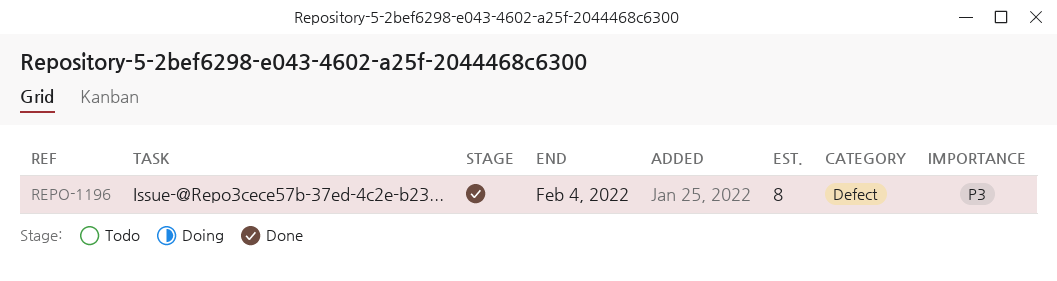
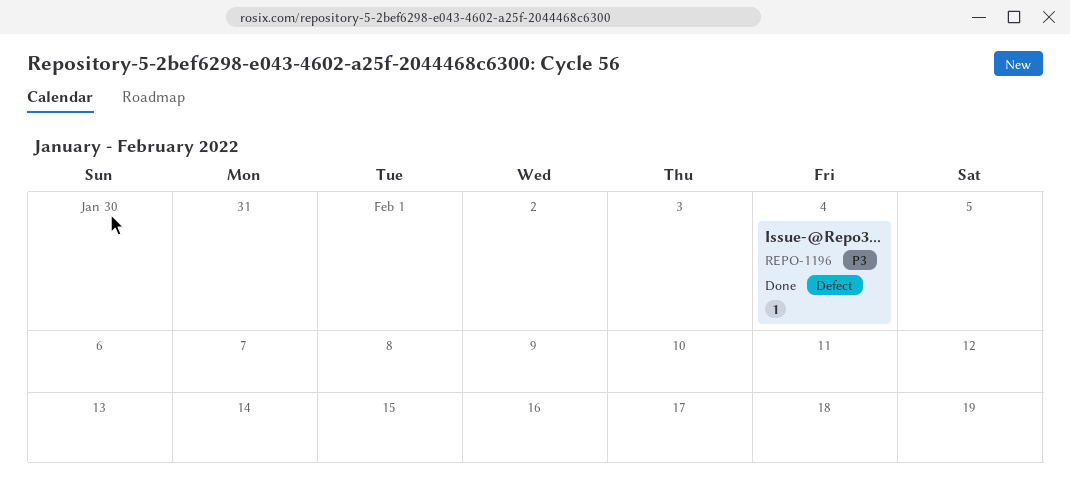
REPO-1196, estimate: 8 -> 1

